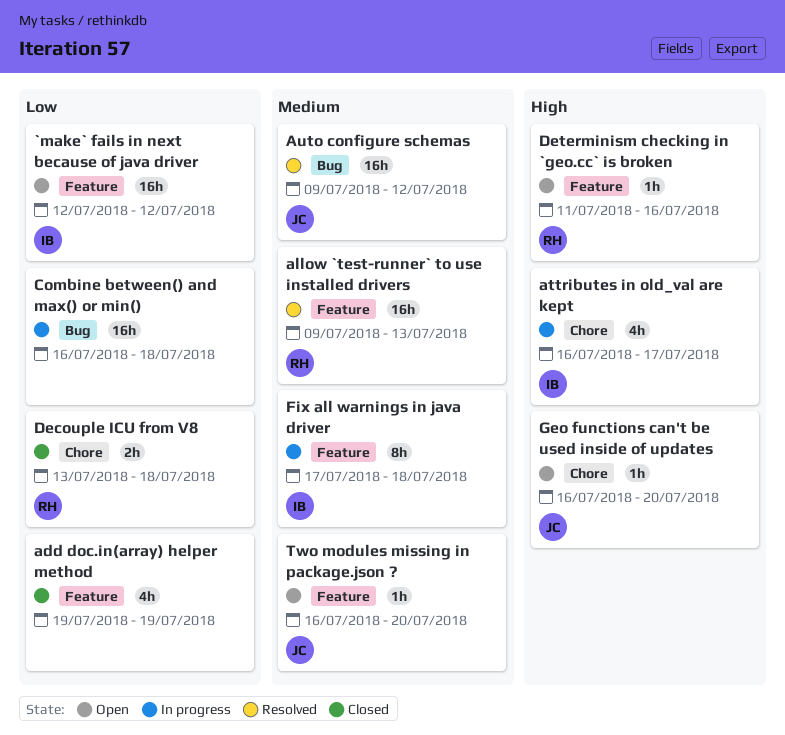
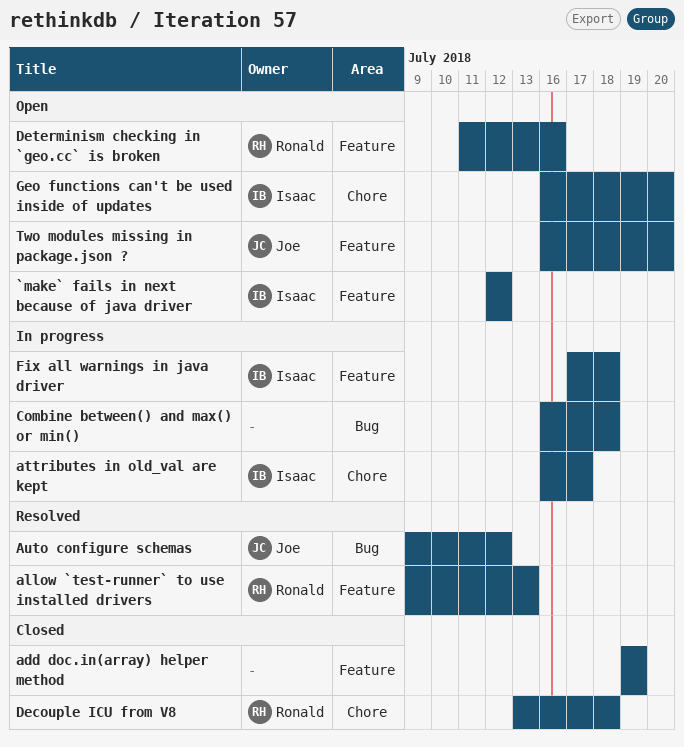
Geo functions can't be used inside of updates, owner: Joe -> Isaac

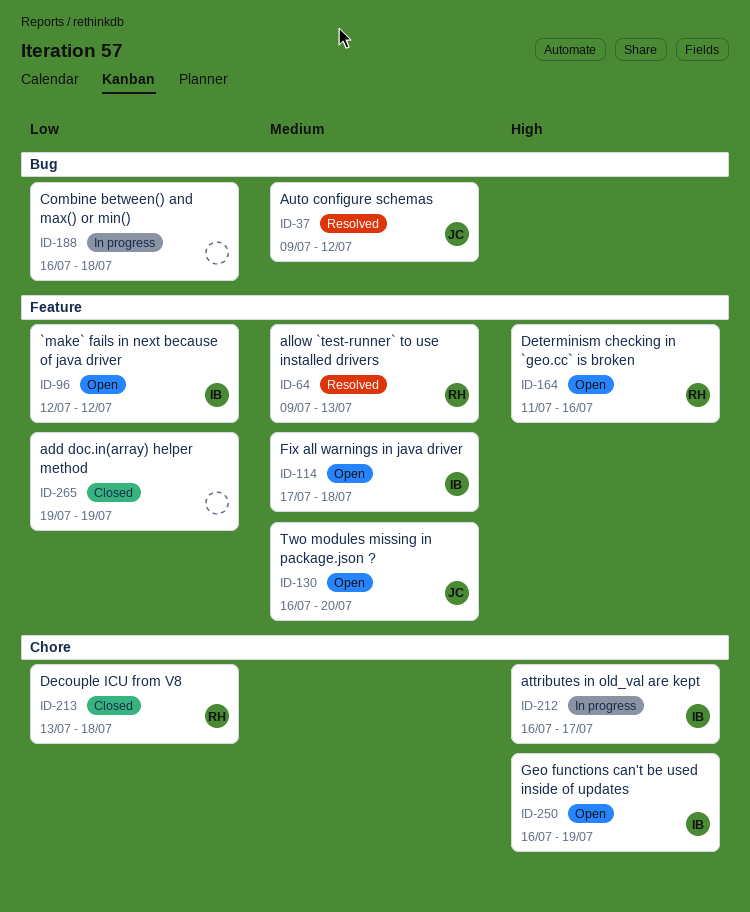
Fix all warnings in java driver, status: In progress -> Open
Geo functions can't be used inside of updates, due: Jul 20 -> Jul 19

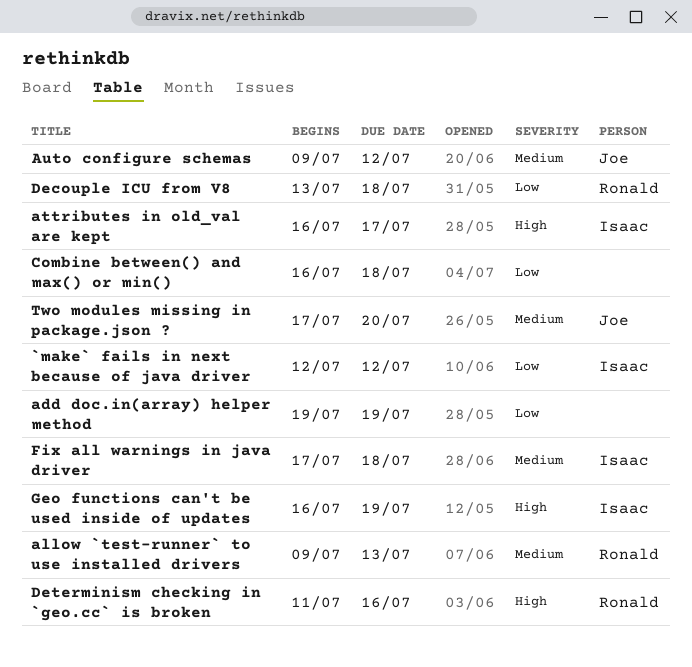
Two modules missing in package.json ?, start: Jul 16 -> Jul 17

